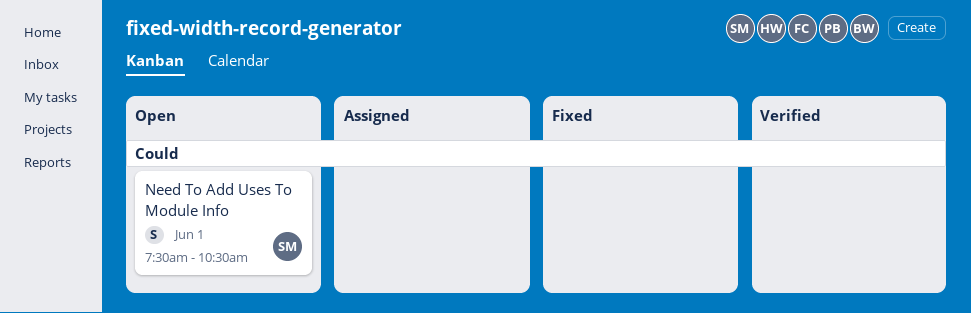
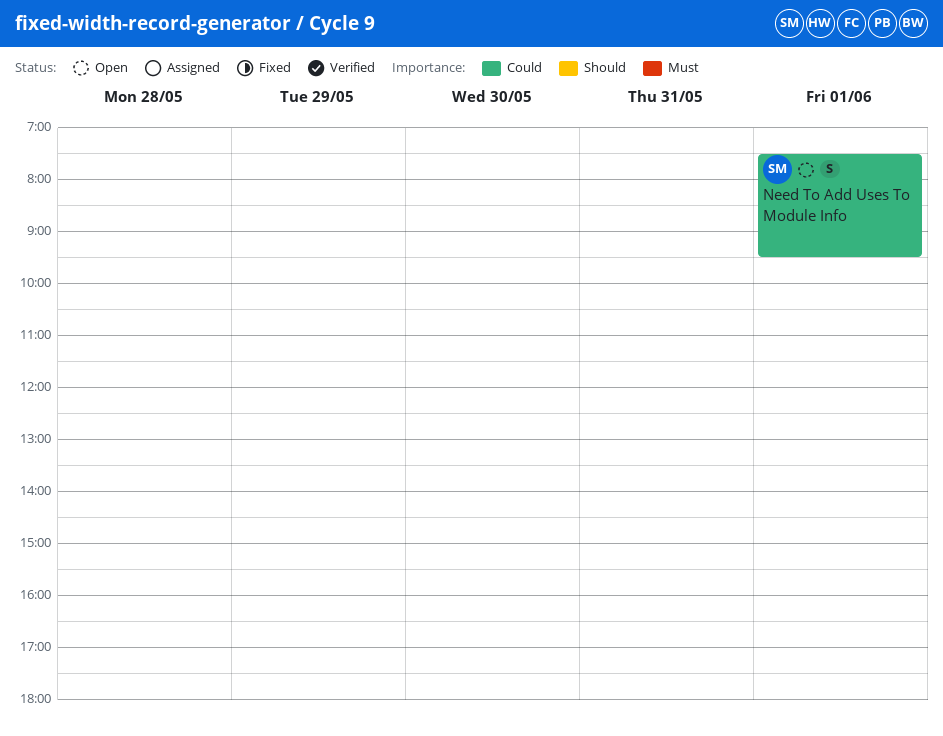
Need To Add Uses To Module Info, ends: 10:30 -> 09:30

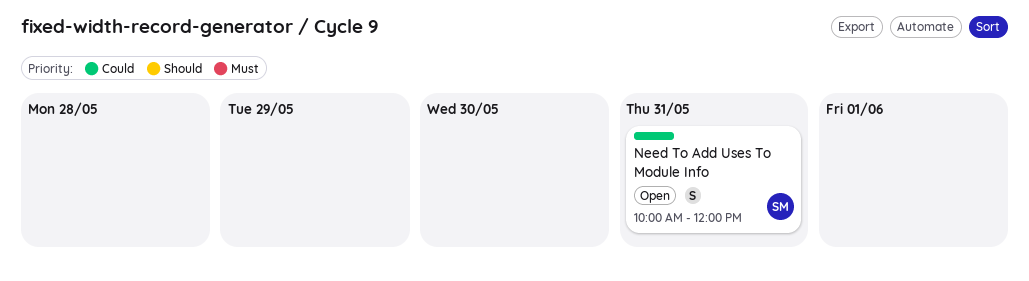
Need To Add Uses To Module Info, day: Jun 1 -> May 31
Need To Add Uses To Module Info, begins: 07:30 -> 10:00
Need To Add Uses To Module Info, ends: 09:30 -> 12:00

